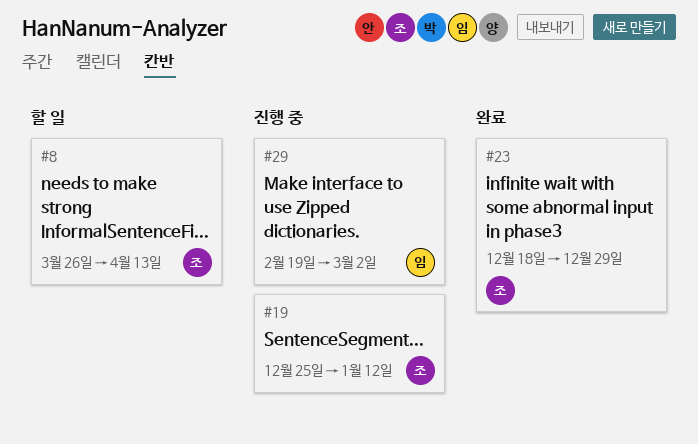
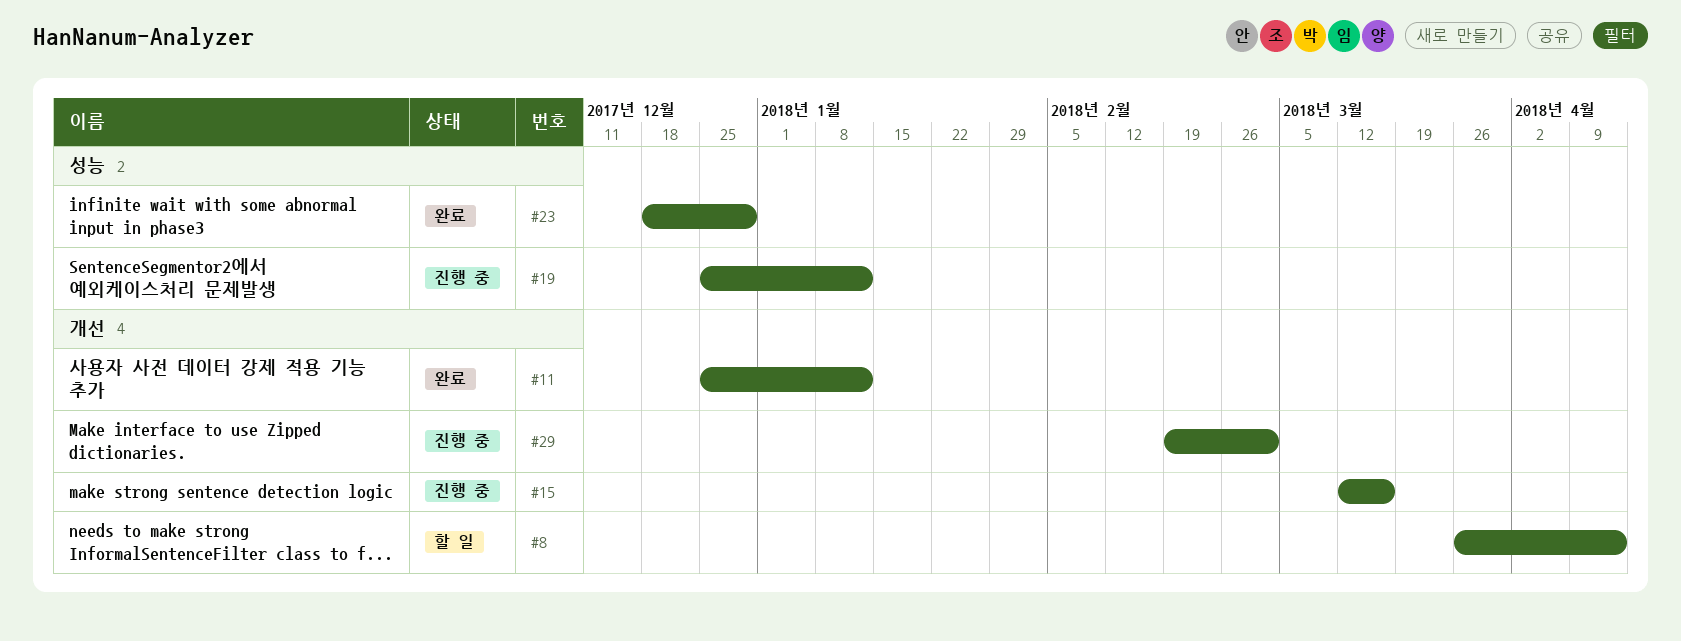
#11: none -> present
#15: none -> present

